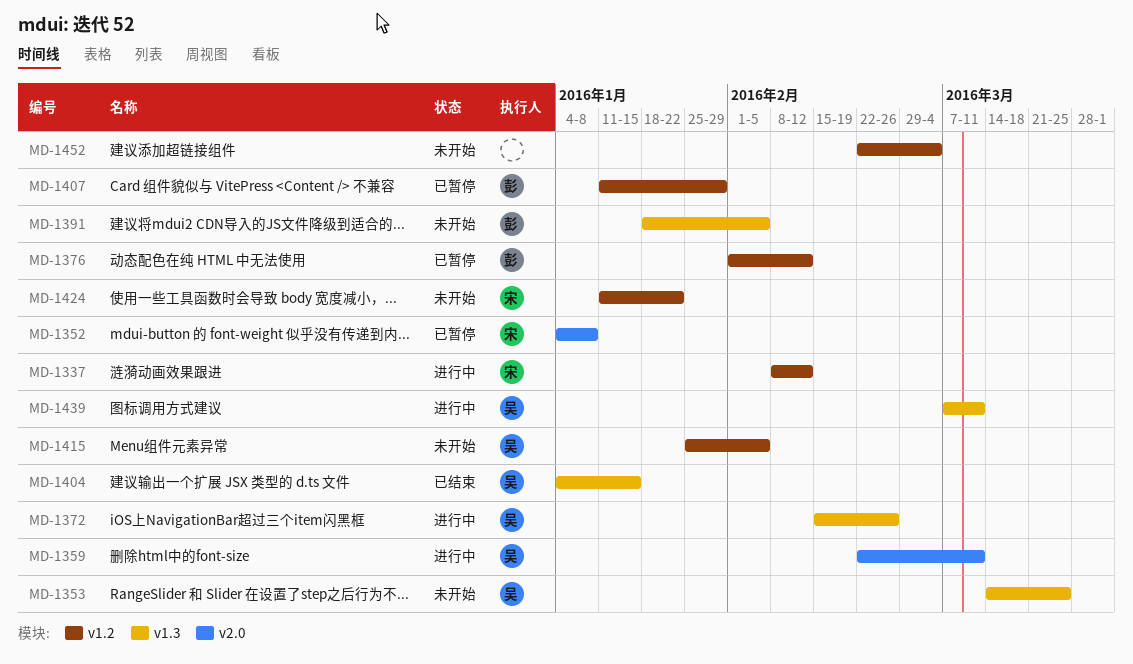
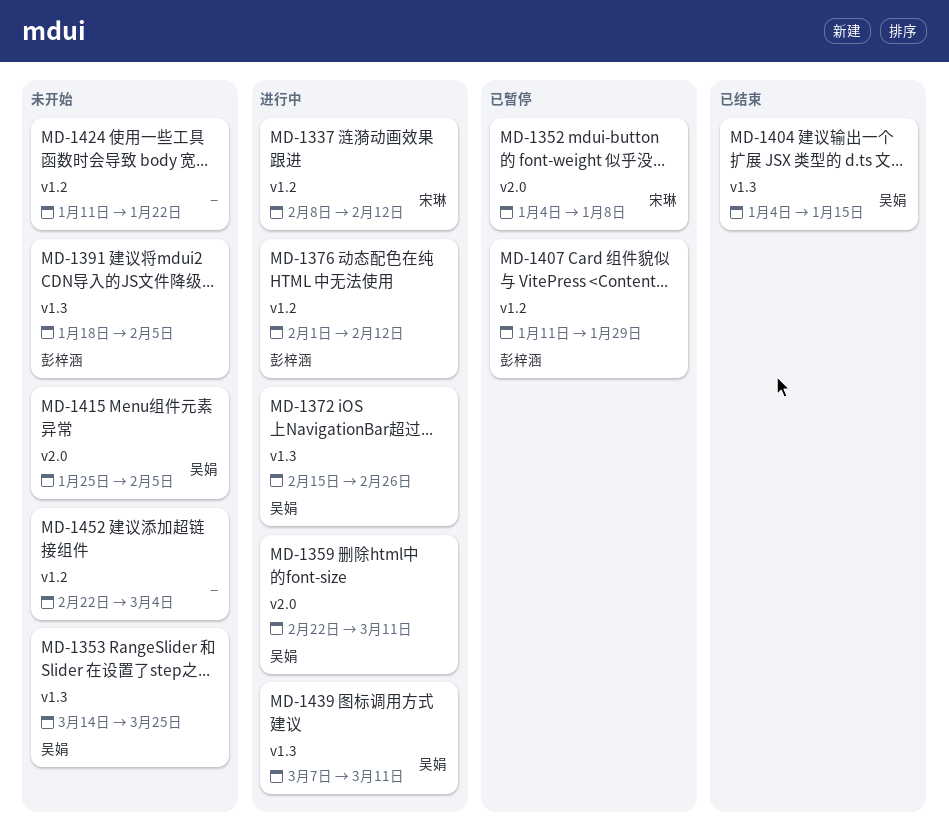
MD-1376, status: 已暂停 -> 进行中
MD-1415, label: v1.2 -> v2.0
MD-1424, owner: 宋琳 -> none

